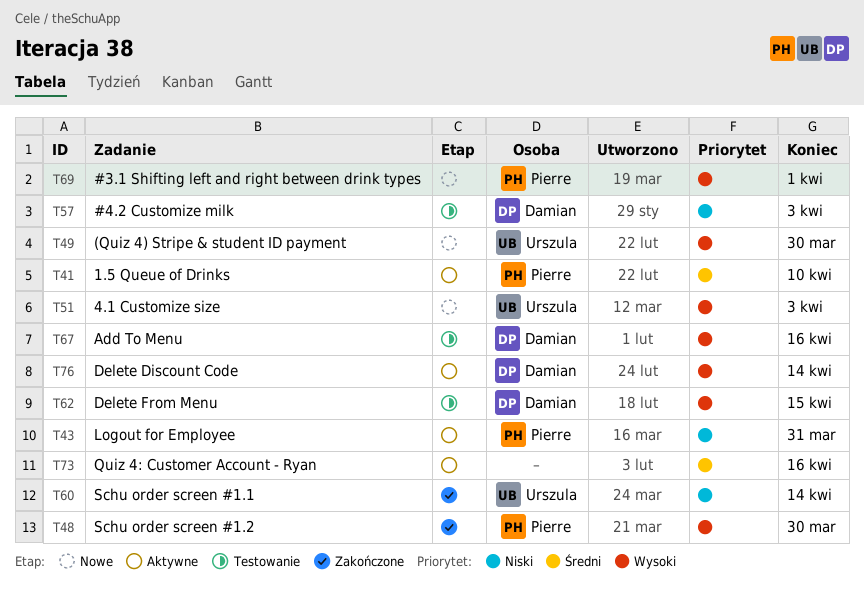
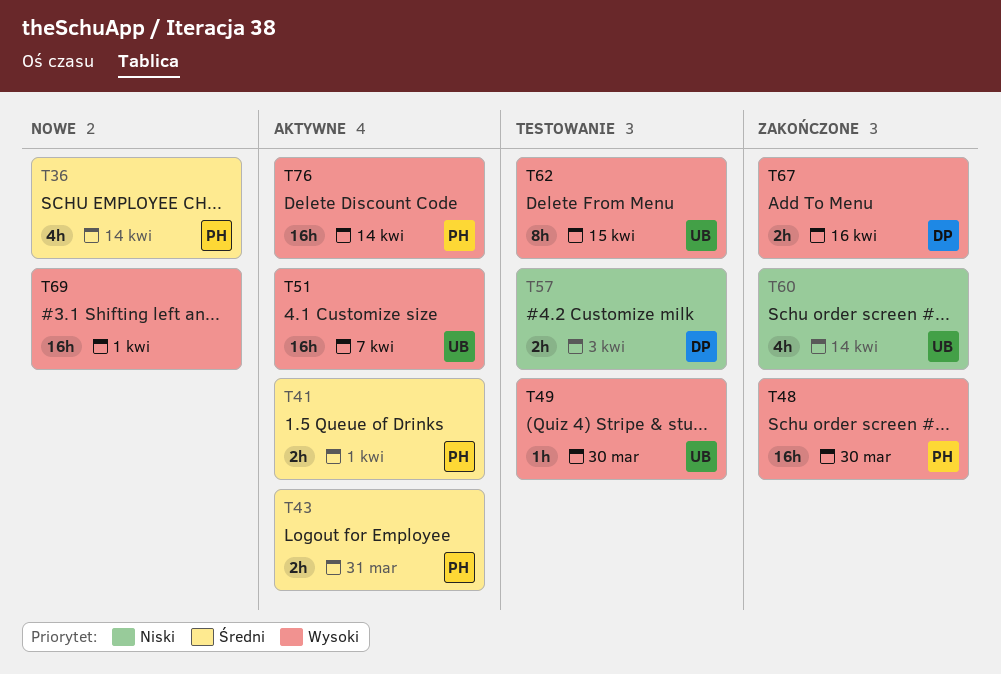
T36: none -> present
T41, due: Apr 10 -> Apr 1
T43, priority: Niski -> Średni
T49, status: Nowe -> Testowanie
T51, status: Nowe -> Aktywne
T51, due: Apr 3 -> Apr 7
T62, owner: Damian -> Urszula
T67, status: Testowanie -> Zakończone
T69, owner: Pierre -> none
T73: present -> none
T76, owner: Damian -> Pierre

